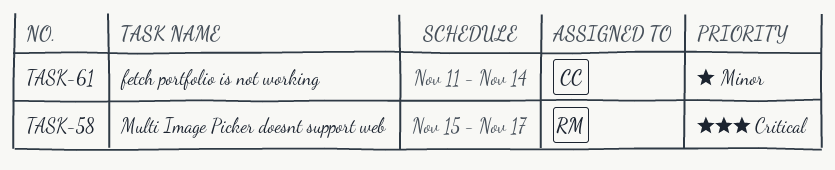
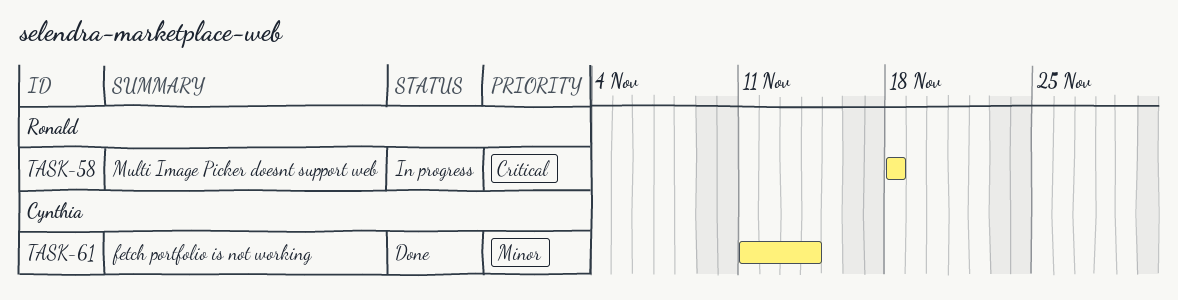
TASK-58, start: Nov 15 -> Nov 18
TASK-58, due: Nov 17 -> Nov 18

